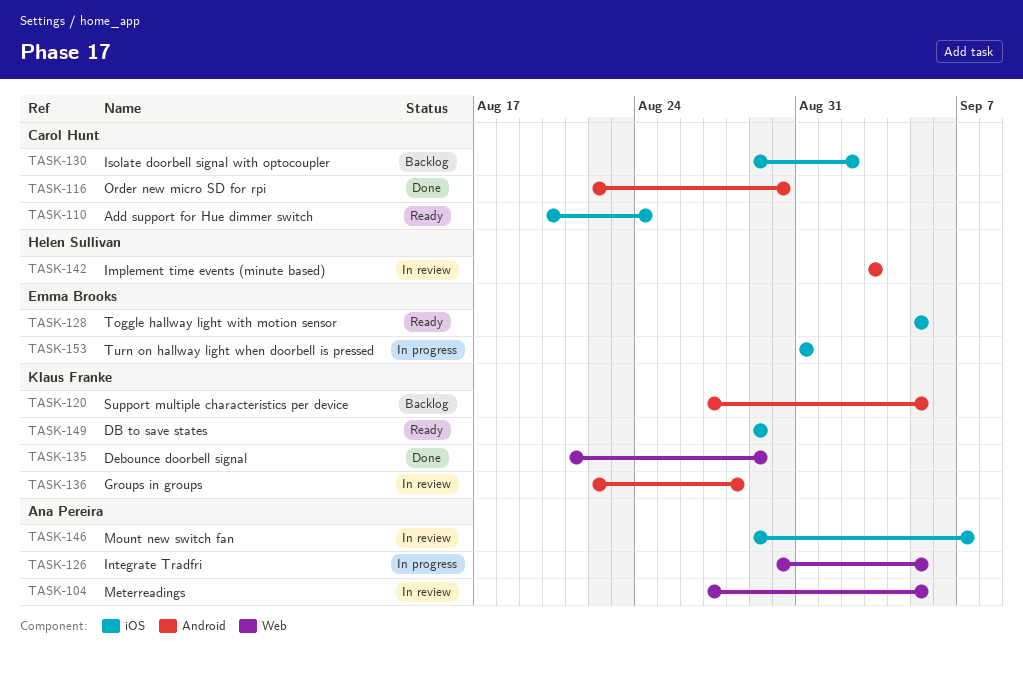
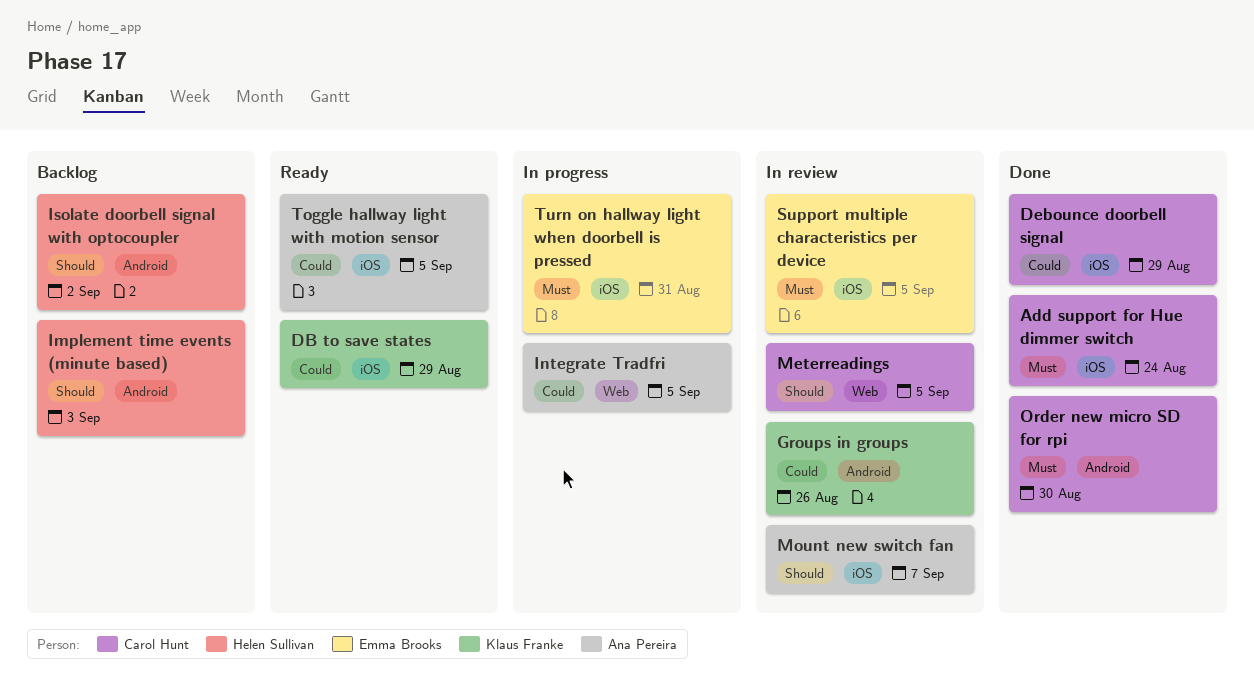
Add support for Hue dimmer switch, status: Ready -> Done
Debounce doorbell signal, owner: Klaus Franke -> Carol Hunt
Debounce doorbell signal, label: Web -> iOS
Groups in groups, due: Aug 28 -> Aug 26
Implement time events (minute based), status: In review -> Backlog
Isolate doorbell signal with optocoupler, owner: Carol Hunt -> Helen Sullivan
Isolate doorbell signal with optocoupler, label: iOS -> Android
Meterreadings, owner: Ana Pereira -> Carol Hunt
Support multiple characteristics per device, status: Backlog -> In review
Support multiple characteristics per device, owner: Klaus Franke -> Emma Brooks
Support multiple characteristics per device, label: Android -> iOS
Toggle hallway light with motion sensor, owner: Emma Brooks -> Ana Pereira

